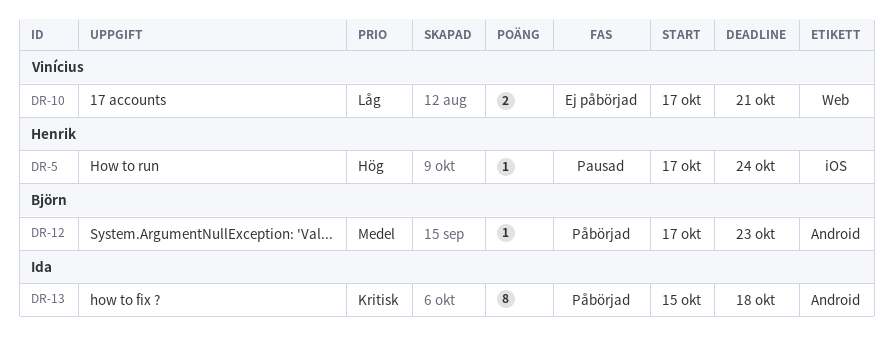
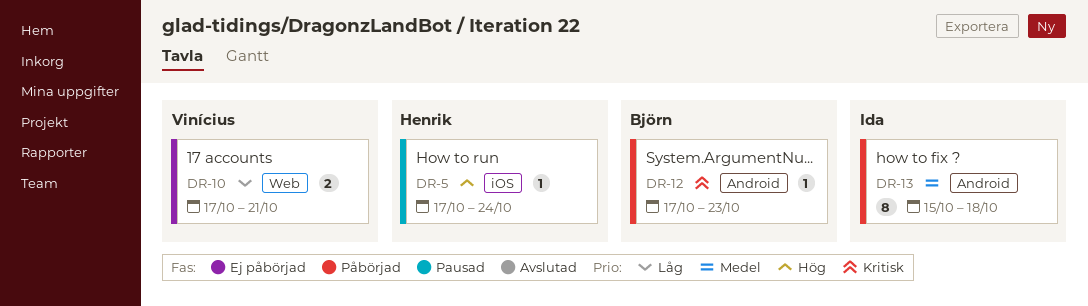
DR-12, priority: Medel -> Kritisk
DR-13, priority: Kritisk -> Medel

